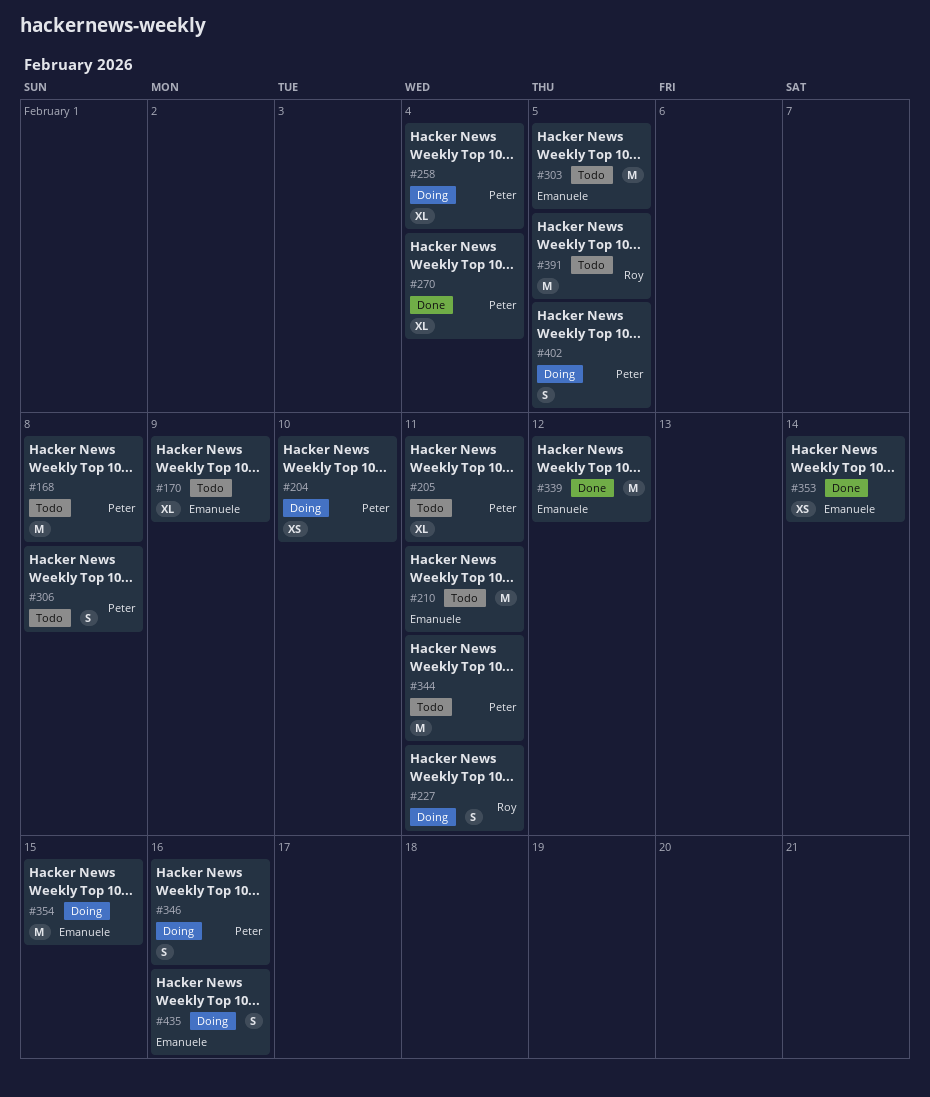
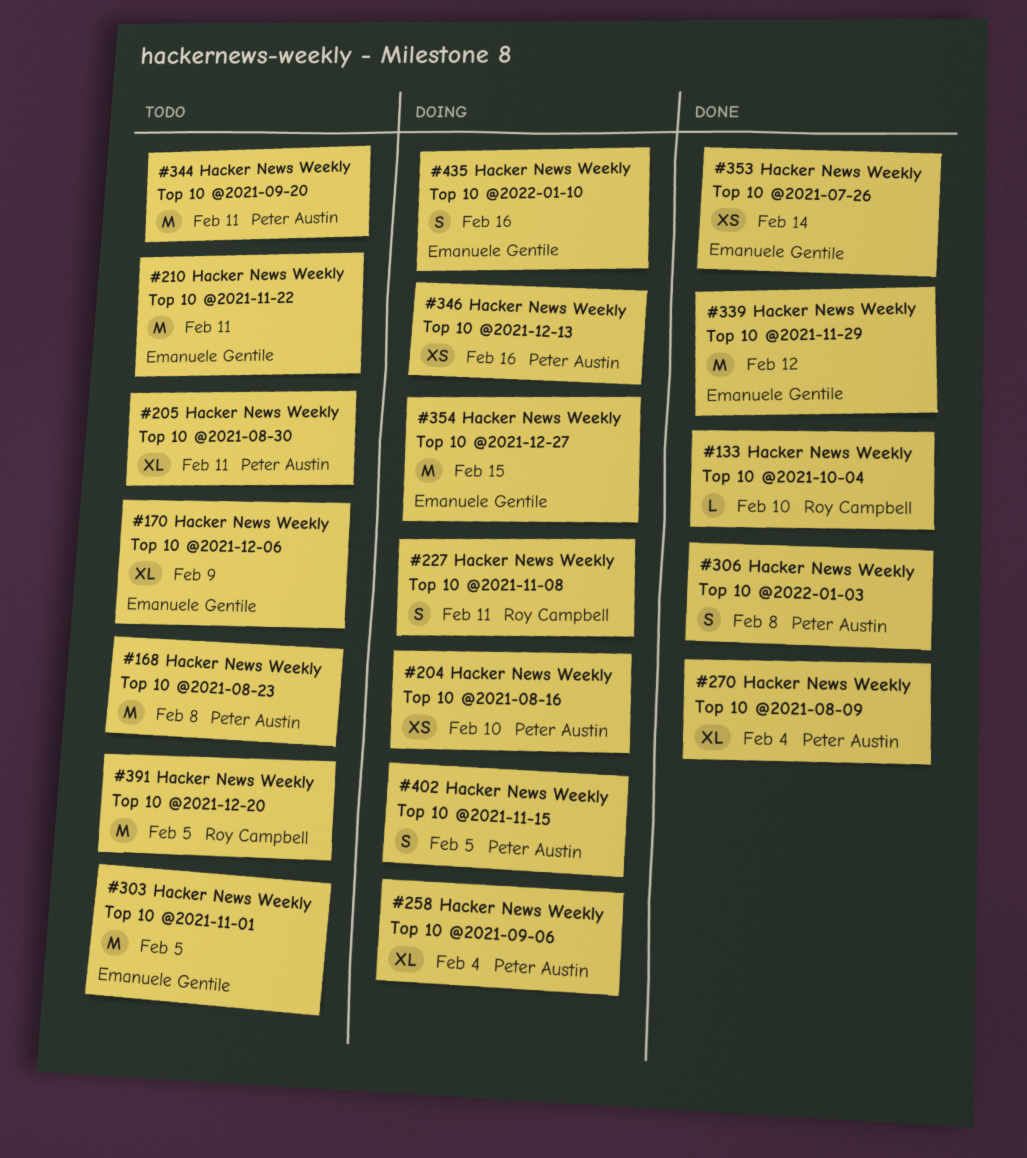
#133: none -> present
#306, status: Todo -> Done
#346, estimate: S -> XS

